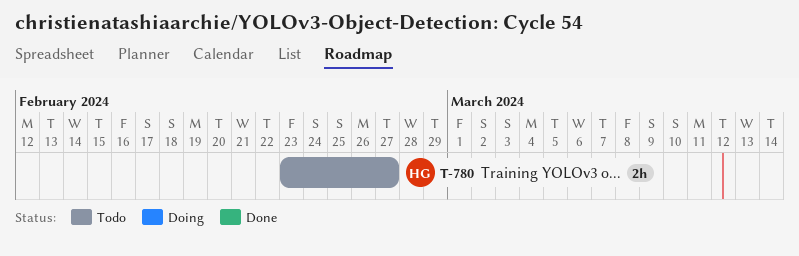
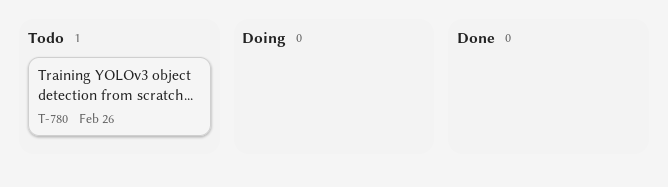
T-780, due: Feb 27 -> Feb 26

